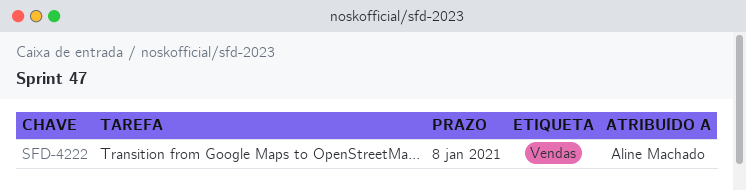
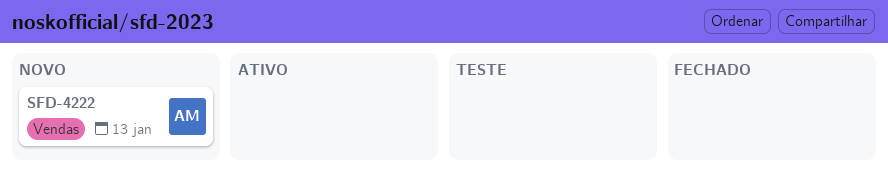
SFD-4222, due: Jan 8 -> Jan 13

